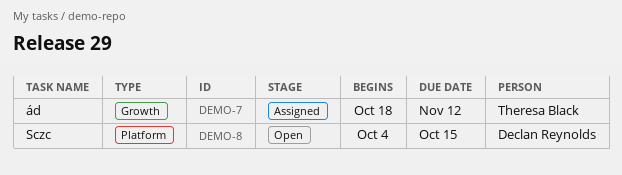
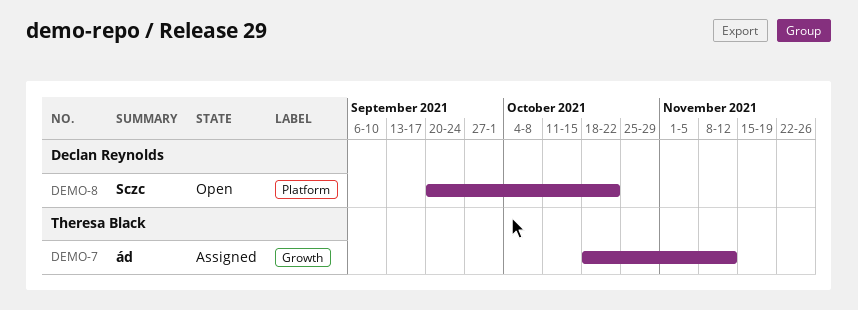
DEMO-8, start: Oct 4 -> Sep 20
DEMO-8, due: Oct 15 -> Oct 22

